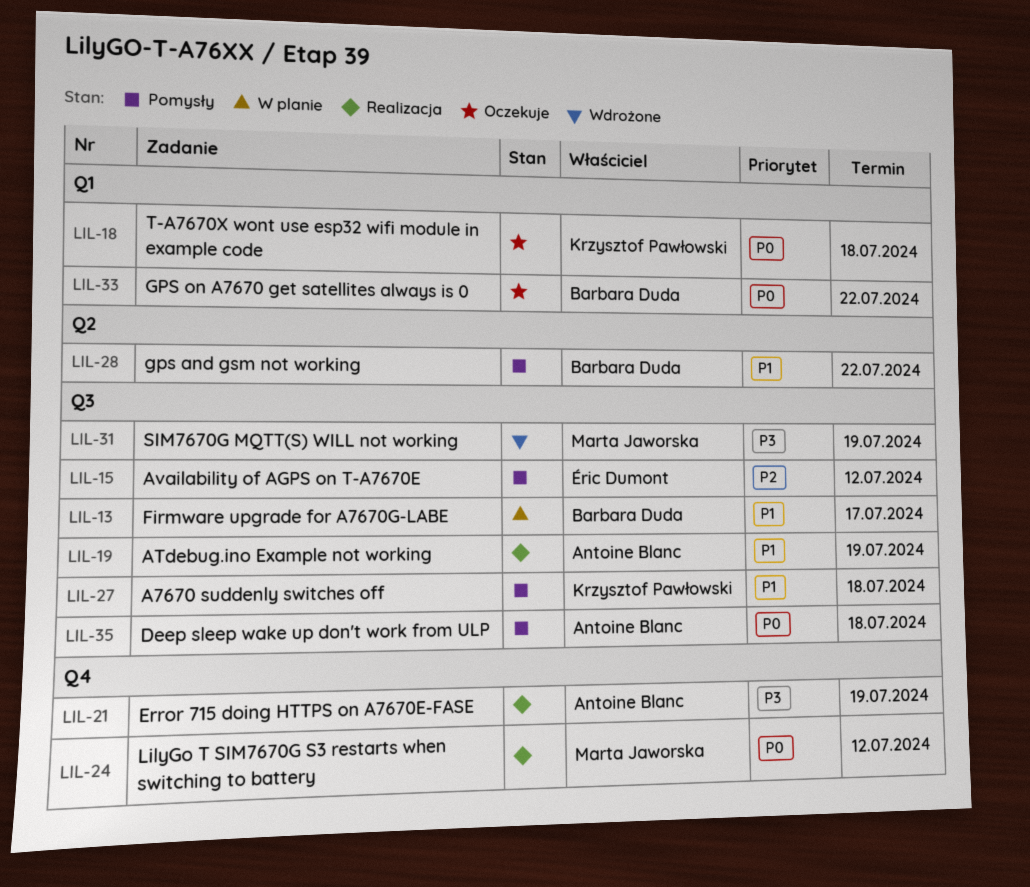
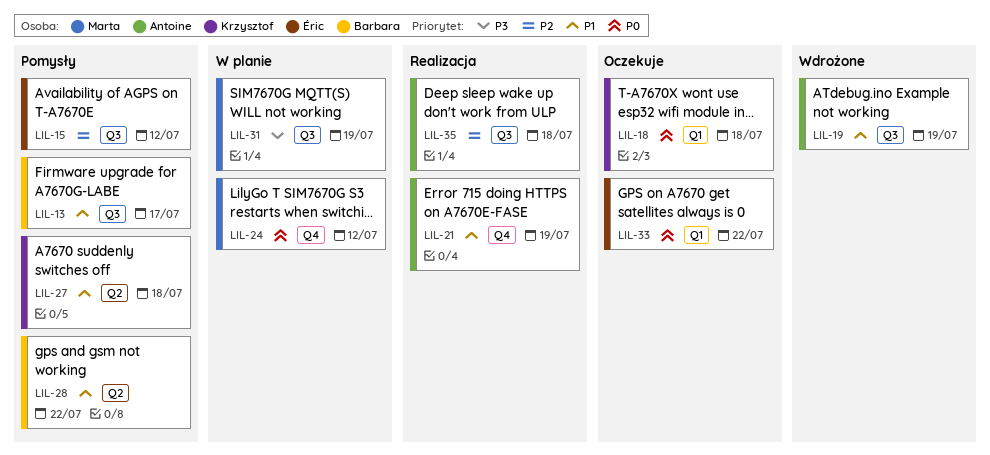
LIL-13, status: W planie -> Pomysły
LIL-19, status: Realizacja -> Wdrożone
LIL-21, priority: P3 -> P1
LIL-24, status: Realizacja -> W planie
LIL-27, label: Q3 -> Q2
LIL-31, status: Wdrożone -> W planie
LIL-33, owner: Barbara Duda -> Éric Dumont
LIL-35, status: Pomysły -> Realizacja
LIL-35, priority: P0 -> P2

